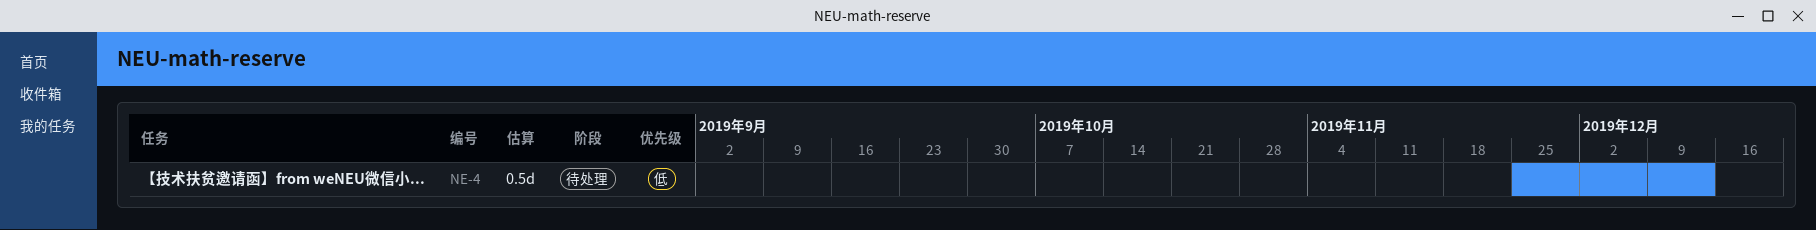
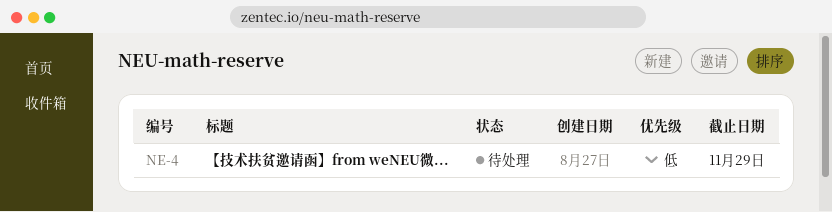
NE-4, due: Dec 13 -> Nov 29

